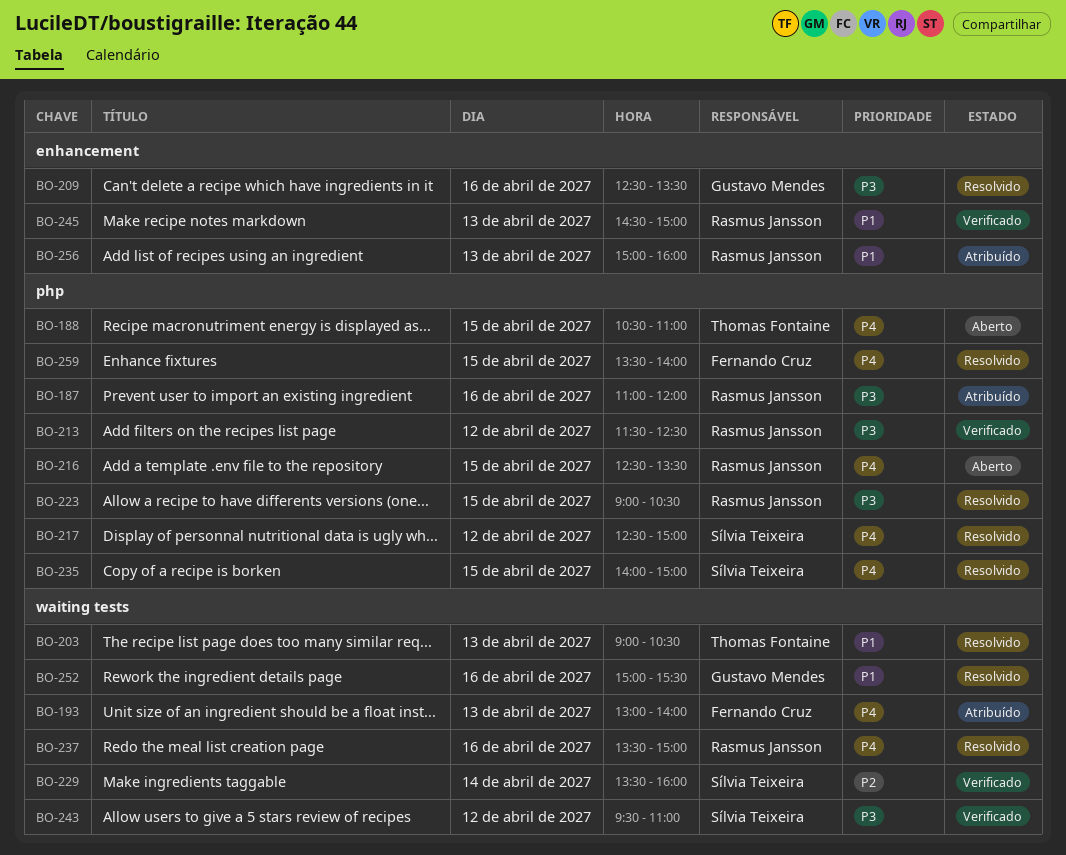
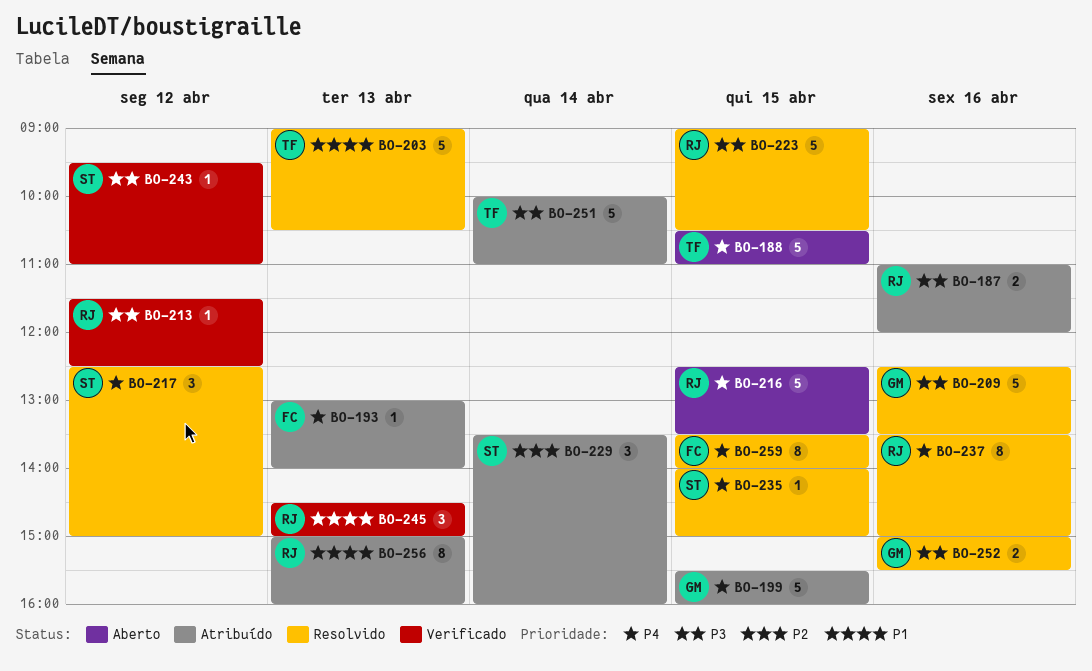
BO-199: none -> present
BO-229, status: Verificado -> Atribuído
BO-251: none -> present
BO-252, priority: P1 -> P3

